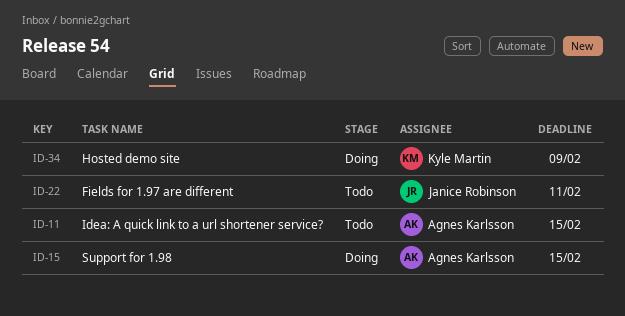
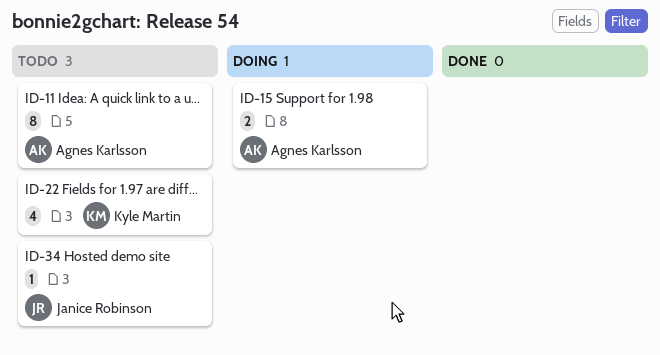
ID-22, owner: Janice Robinson -> Kyle Martin
ID-34, status: Doing -> Todo
ID-34, owner: Kyle Martin -> Janice Robinson

